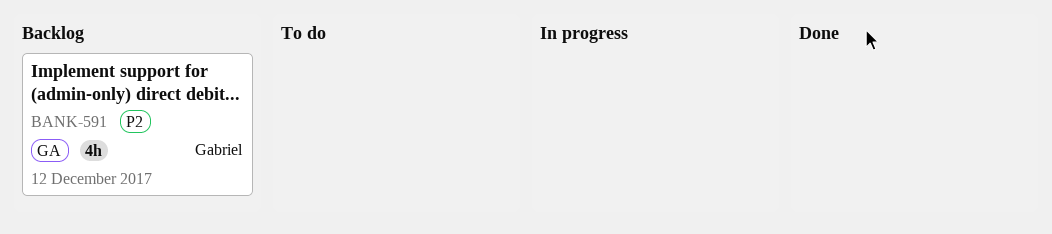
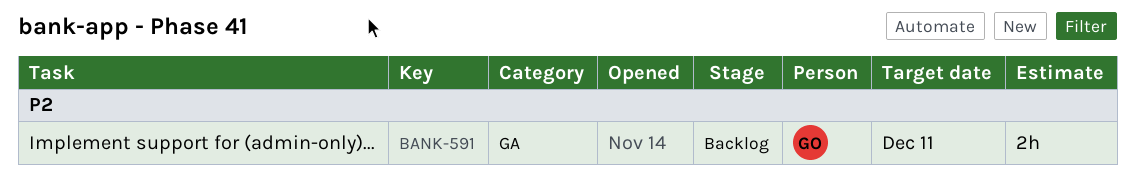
BANK-591, estimate: 4h -> 2h
BANK-591, due: Dec 12 -> Dec 11

